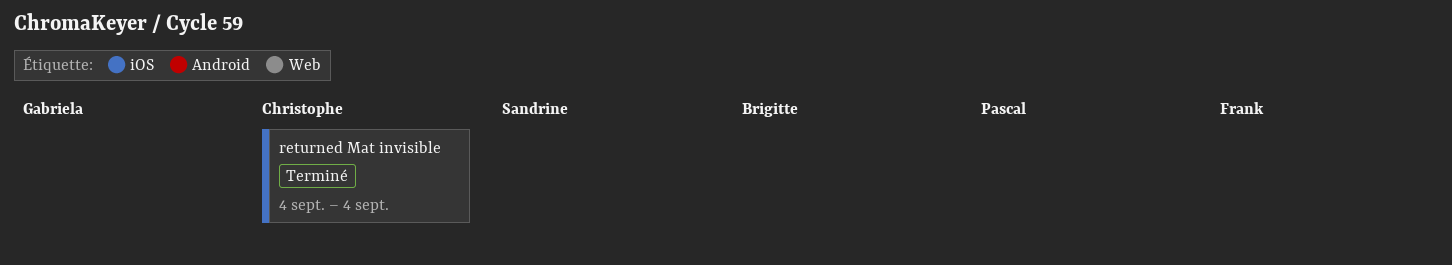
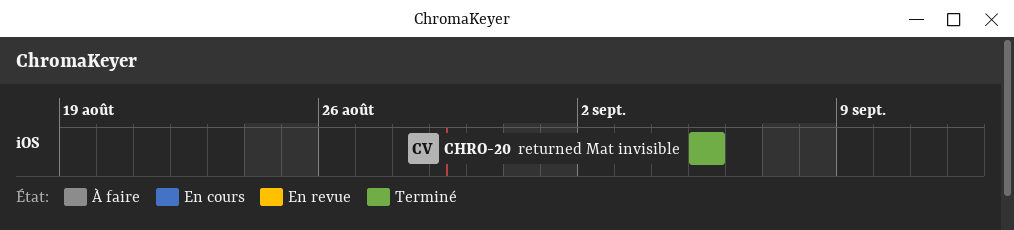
returned Mat invisible, start: Sep 4 -> Sep 5
returned Mat invisible, due: Sep 4 -> Sep 5

